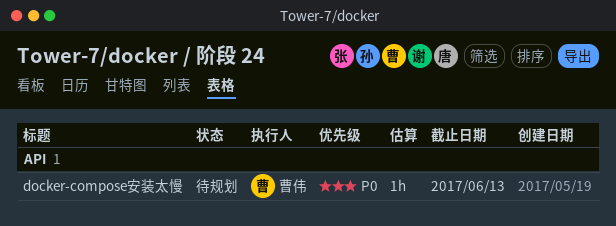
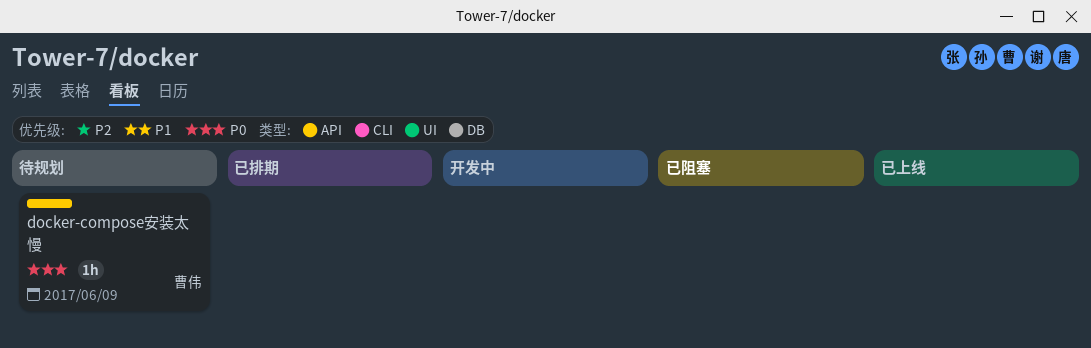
docker-compose安装太慢, due: Jun 13 -> Jun 9

